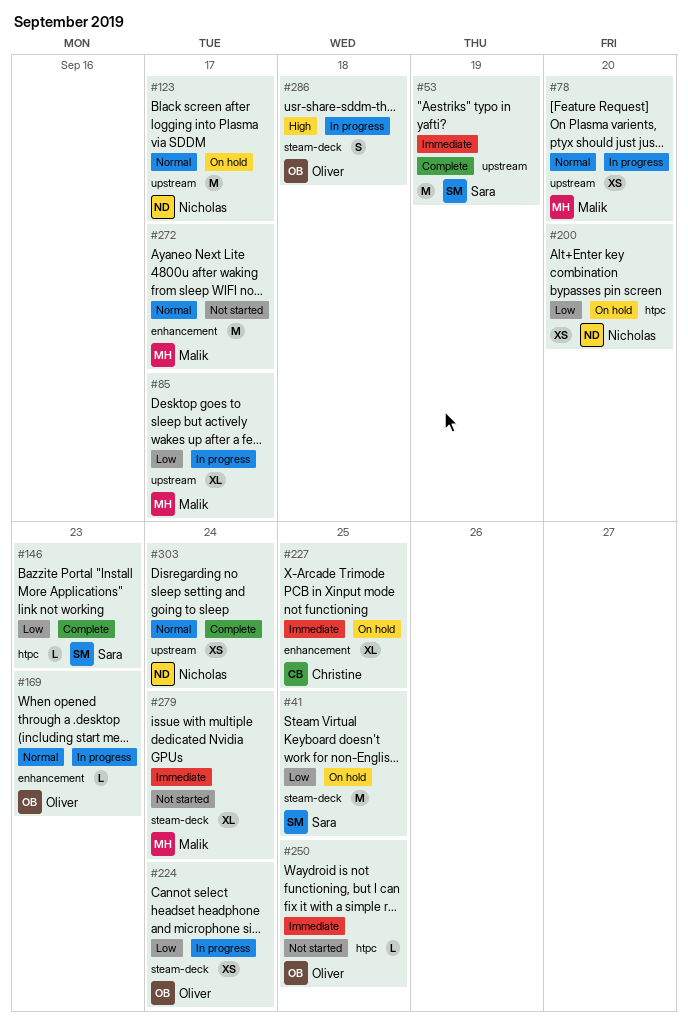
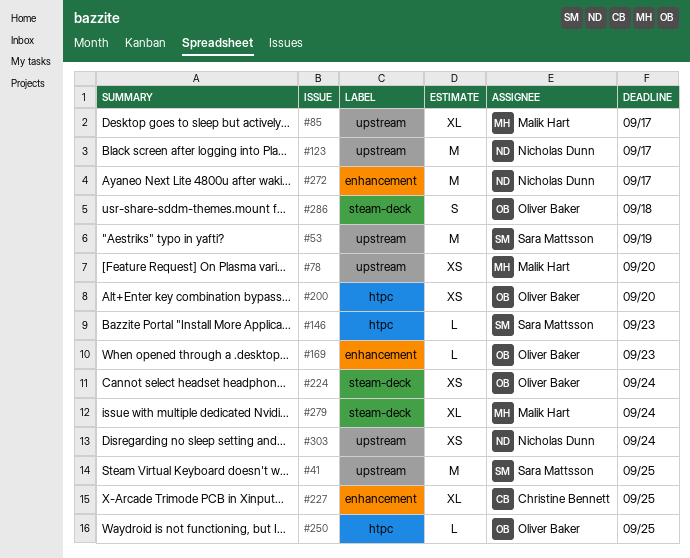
#41, label: steam-deck -> upstream
#200, owner: Nicholas Dunn -> Oliver Baker
#272, owner: Malik Hart -> Nicholas Dunn

